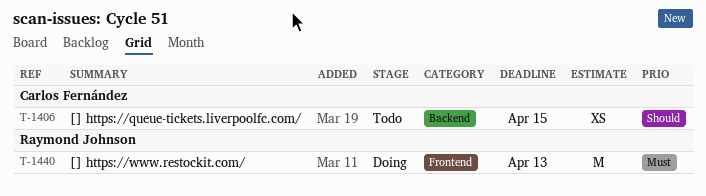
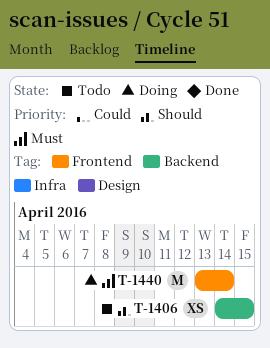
T-1440, due: Apr 13 -> Apr 14

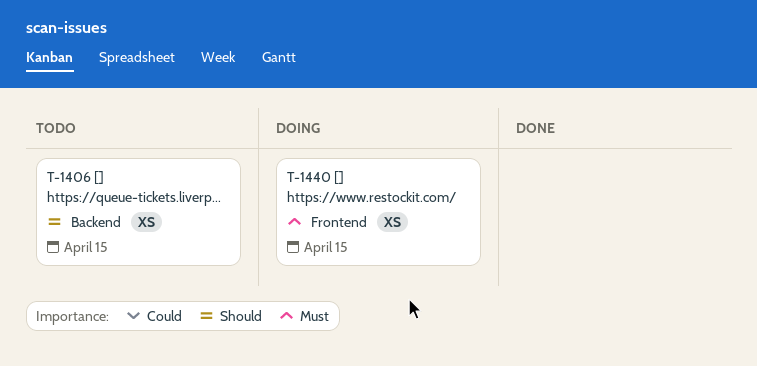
T-1440, estimate: M -> XS
T-1440, due: Apr 14 -> Apr 15

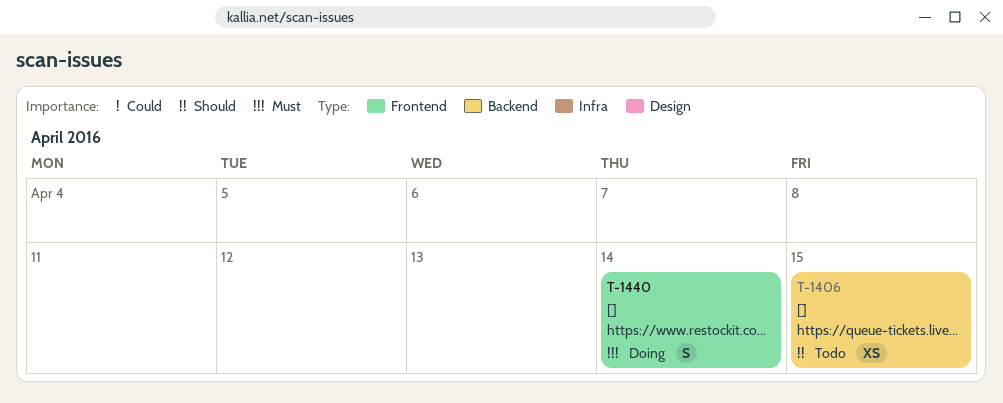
T-1440, estimate: XS -> S
T-1440, due: Apr 15 -> Apr 14

